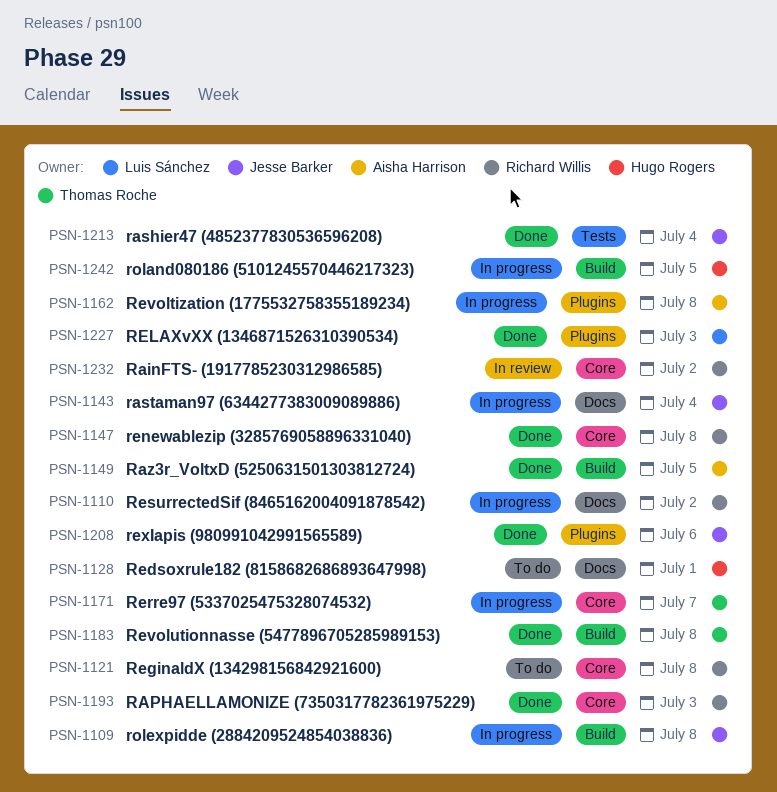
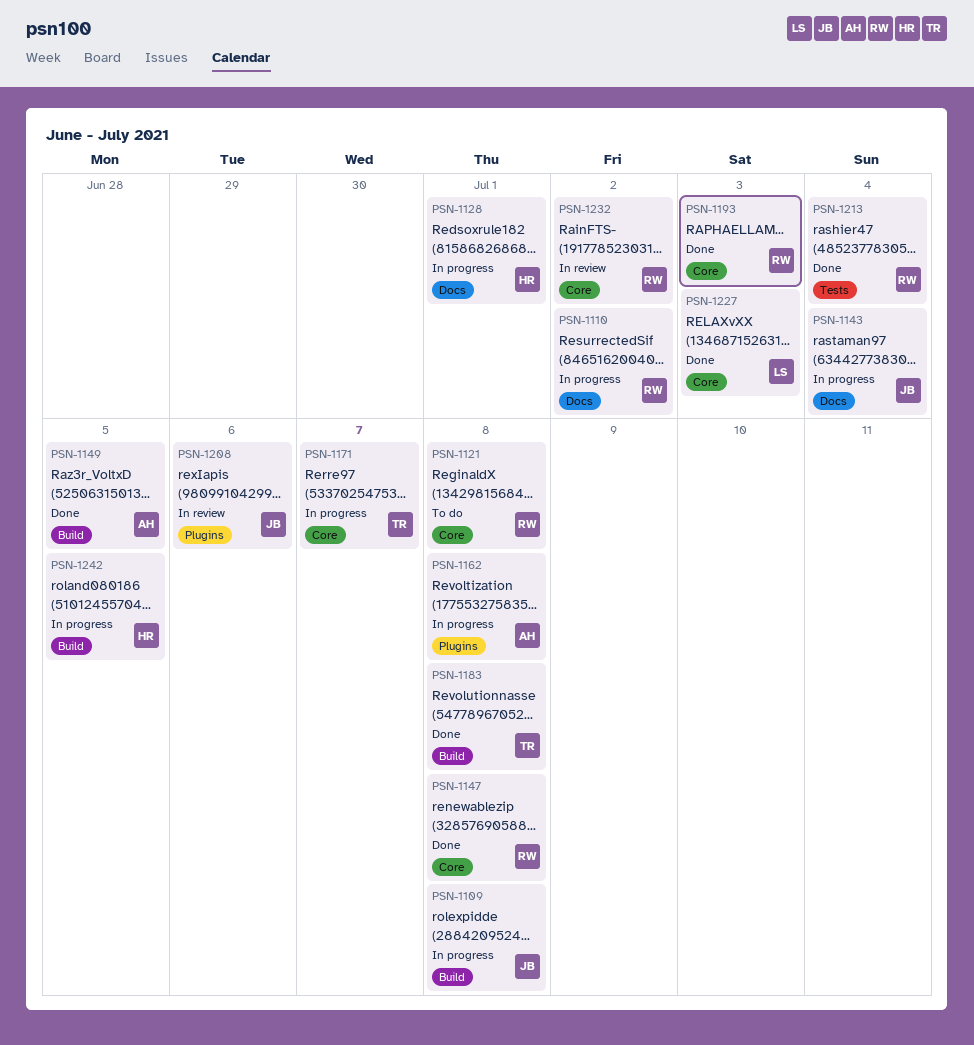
PSN-1128, status: To do -> In progress
PSN-1208, status: Done -> In review
PSN-1213, owner: Jesse Barker -> Richard Willis
PSN-1227, label: Plugins -> Core

